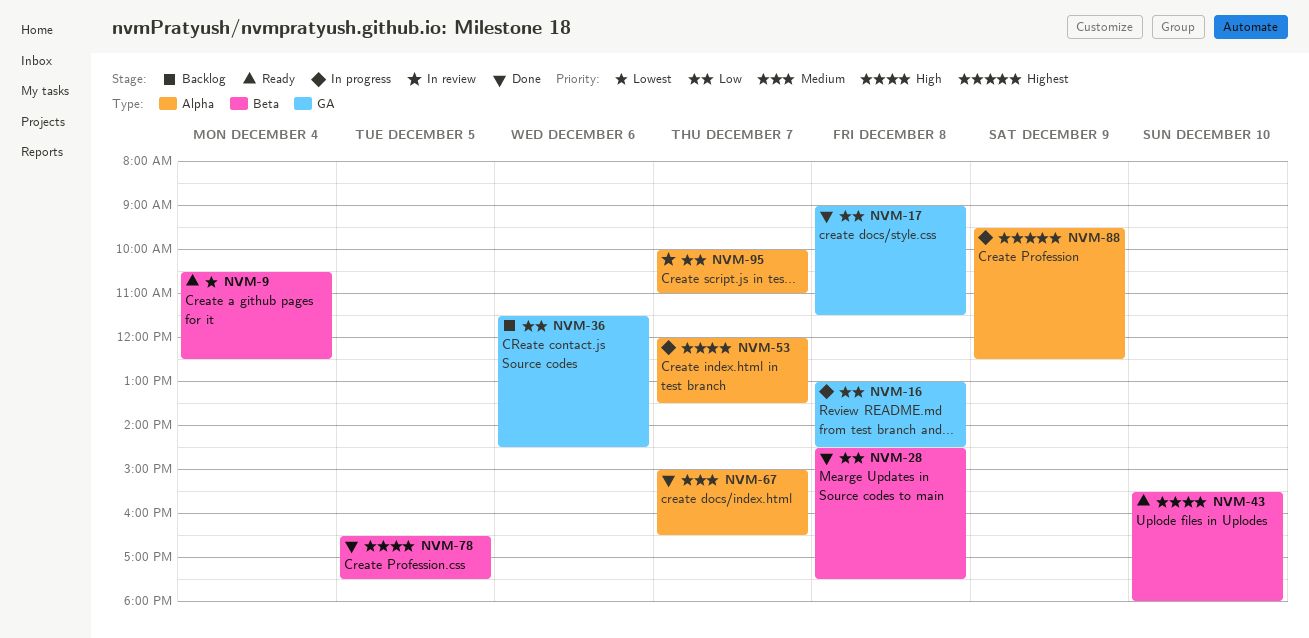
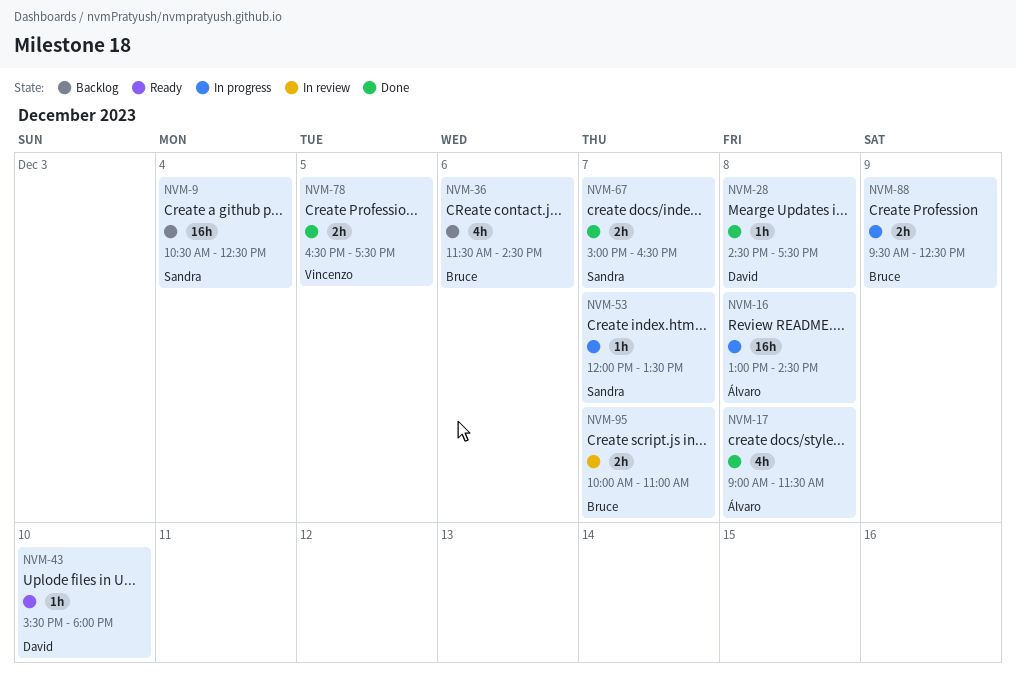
NVM-9, status: Ready -> Backlog

